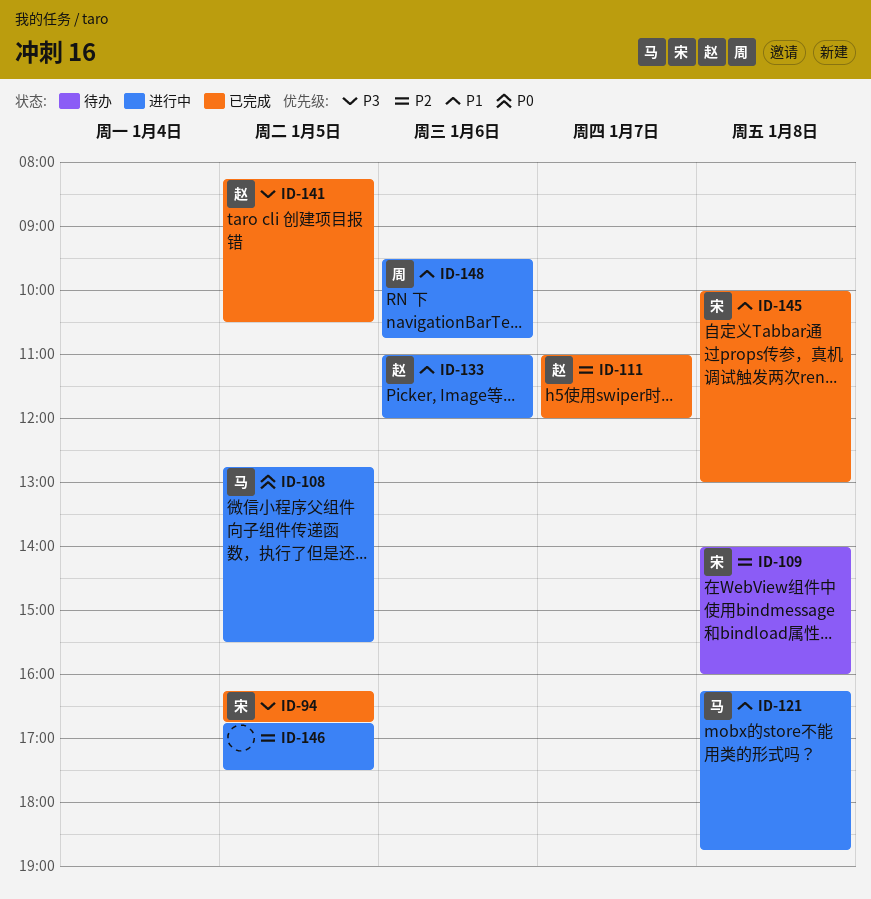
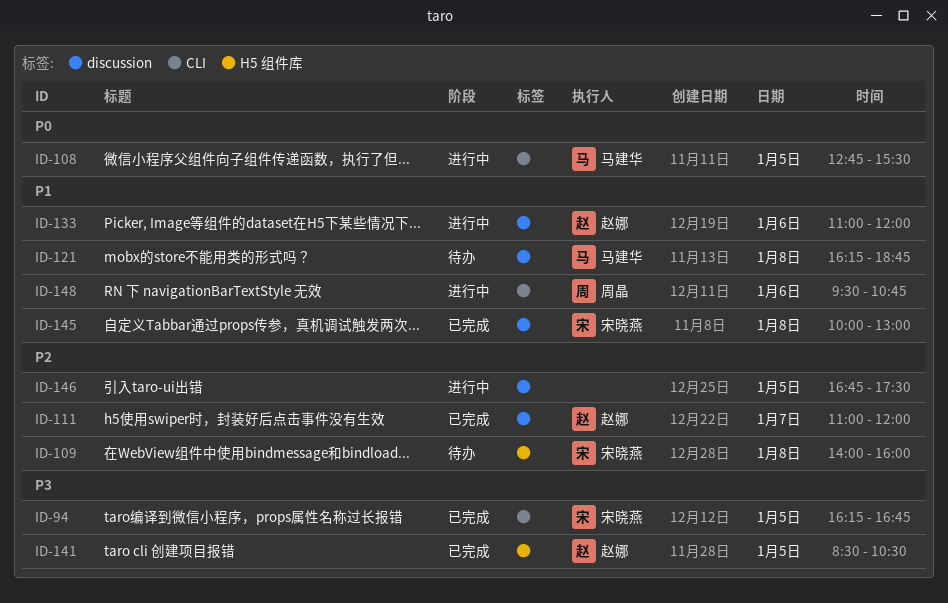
ID-121, status: 进行中 -> 待办
ID-141, begins: 08:15 -> 08:30

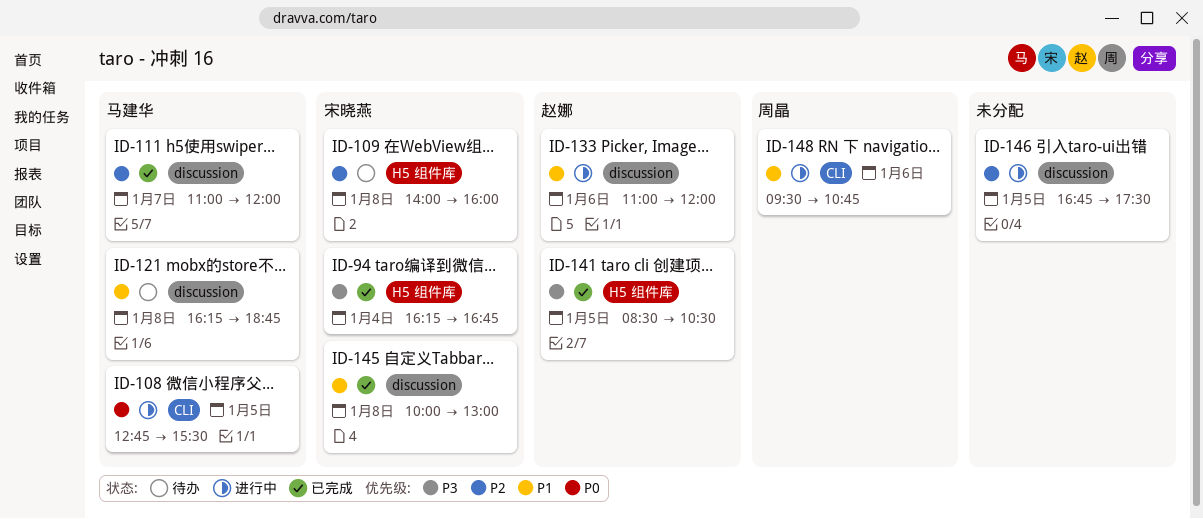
ID-94, label: CLI -> H5 组件库
ID-94, day: Jan 5 -> Jan 4
ID-111, owner: 赵娜 -> 马建华

